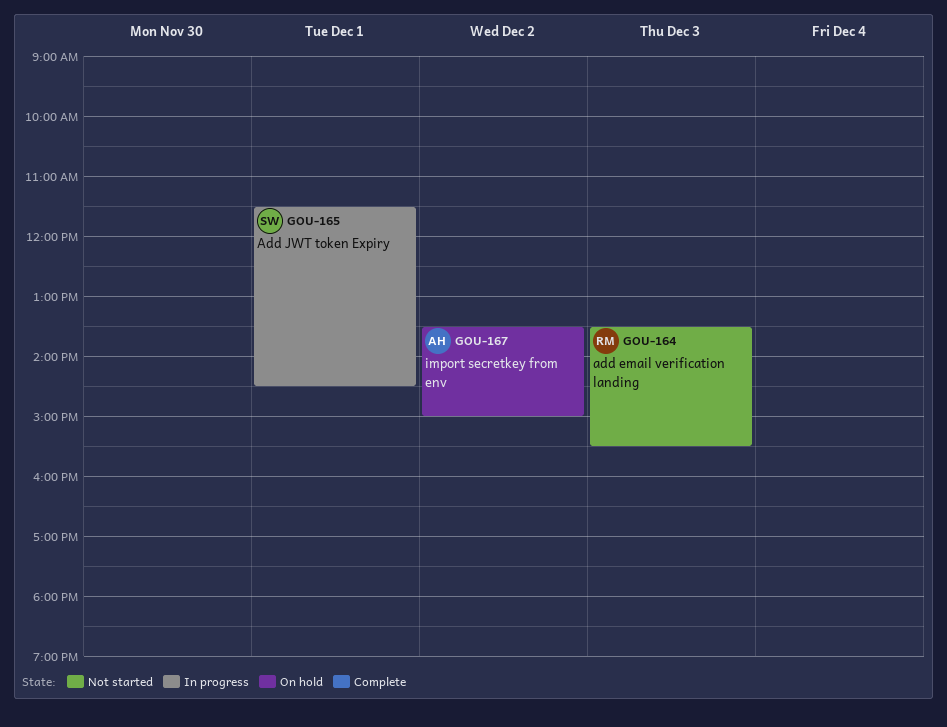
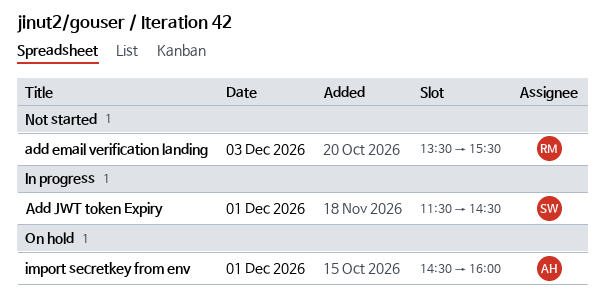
import secretkey from env, day: Dec 2 -> Dec 1
import secretkey from env, begins: 13:30 -> 14:30
import secretkey from env, ends: 15:00 -> 16:00

